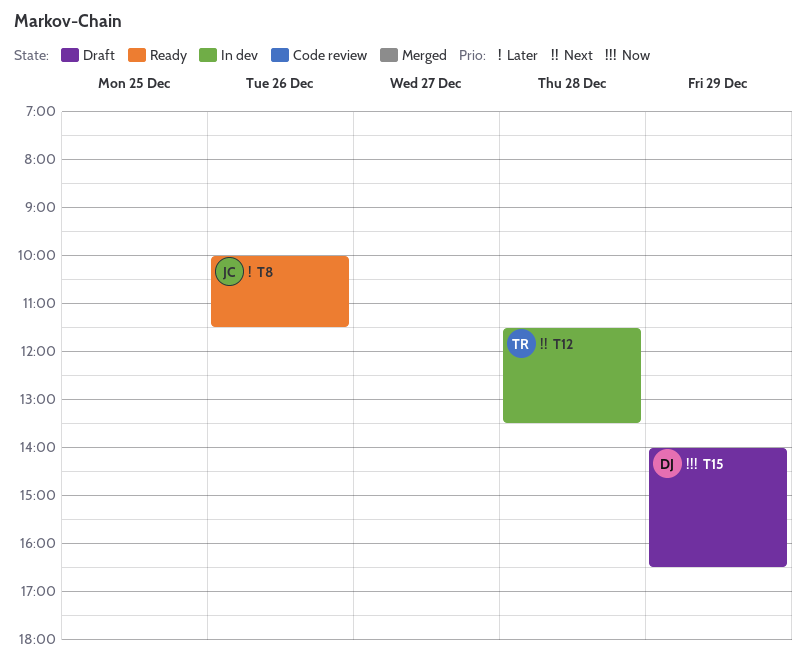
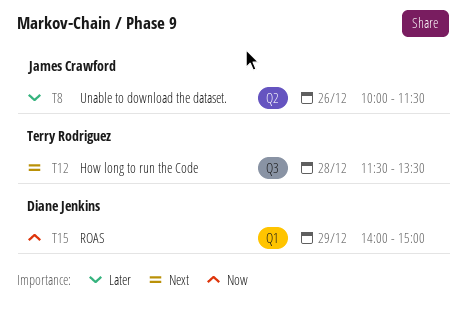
T15, ends: 16:30 -> 15:00

